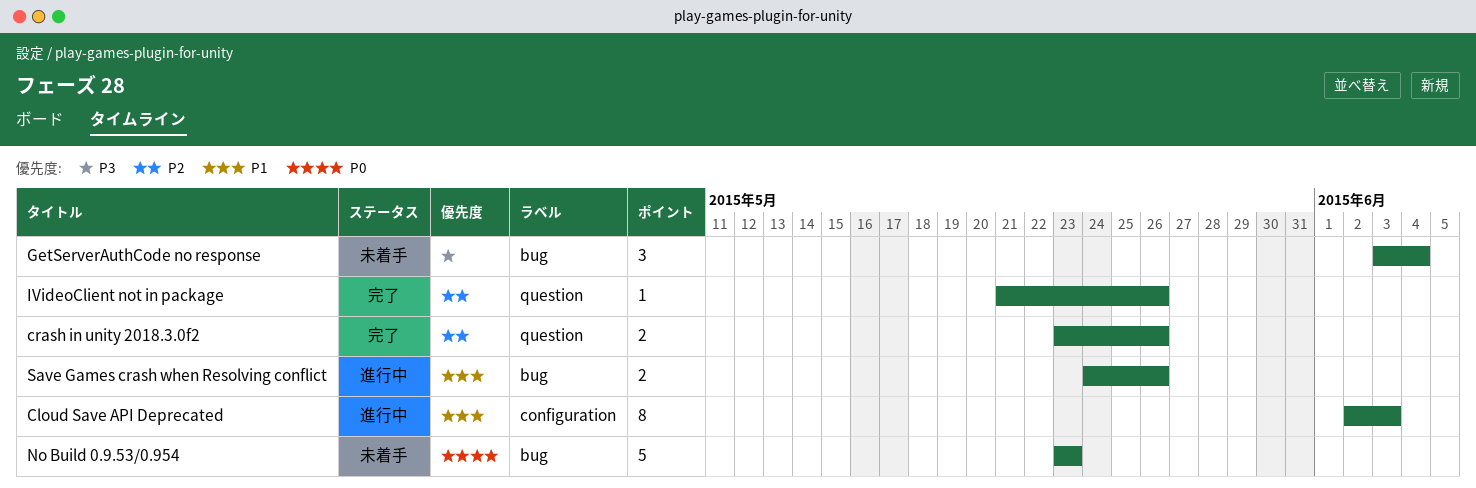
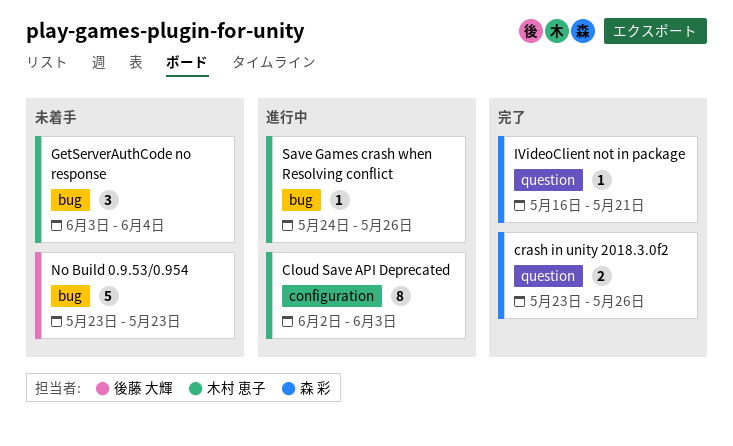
IVideoClient not in package, start: May 21 -> May 16
IVideoClient not in package, due: May 26 -> May 21
Save Games crash when Resolving conflict, estimate: 2 -> 1

